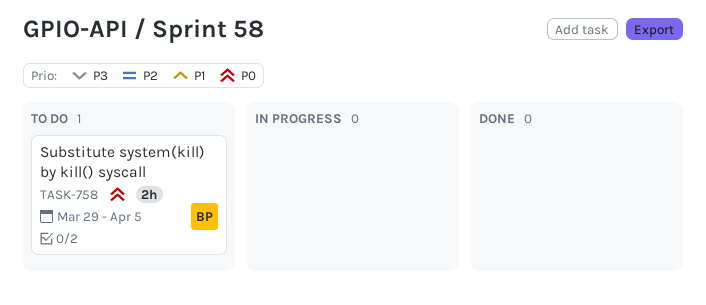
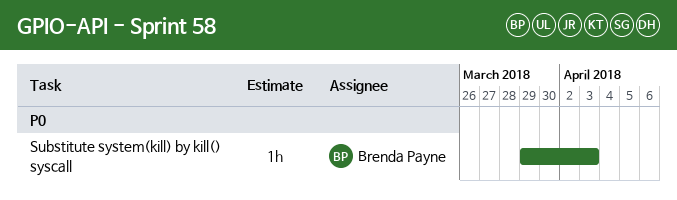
Substitute system(kill) by kill() syscall, estimate: 2h -> 1h
Substitute system(kill) by kill() syscall, due: Apr 5 -> Apr 3

